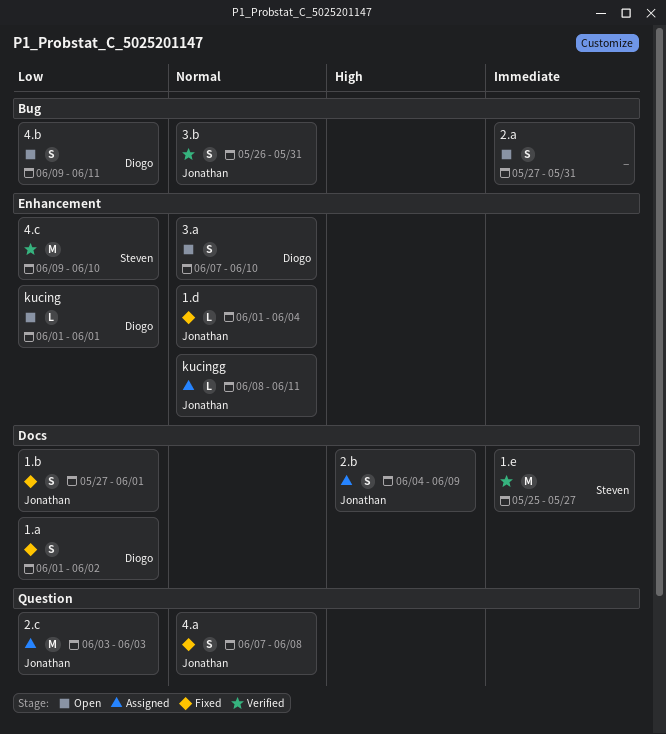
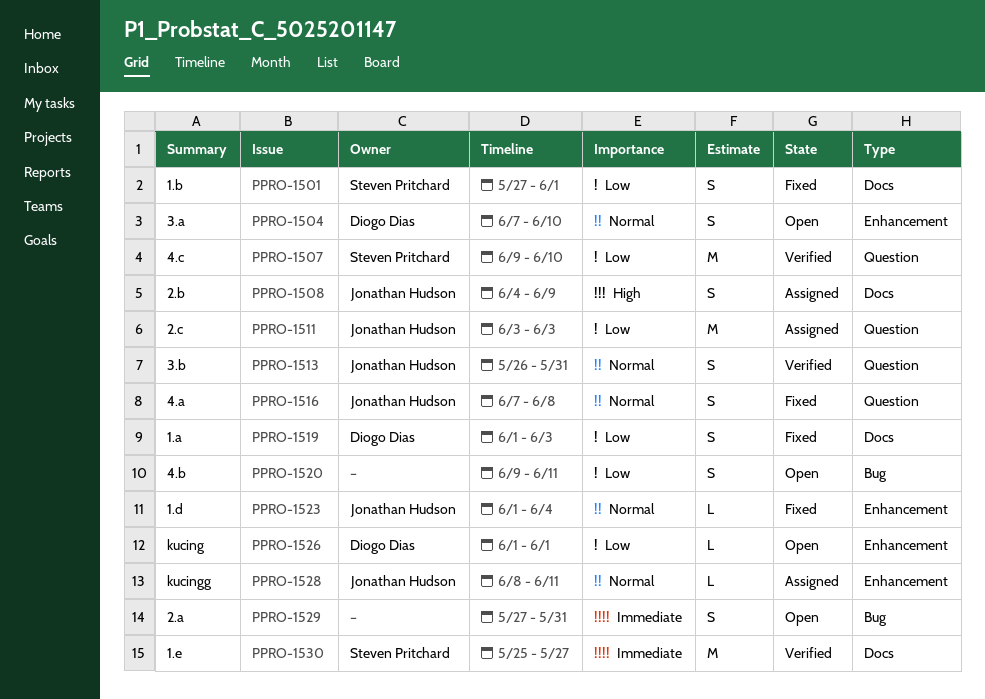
1.a, due: Jun 2 -> Jun 3
1.b, owner: Jonathan Hudson -> Steven Pritchard
3.b, label: Bug -> Question
4.b, owner: Diogo Dias -> none
4.c, label: Enhancement -> Question

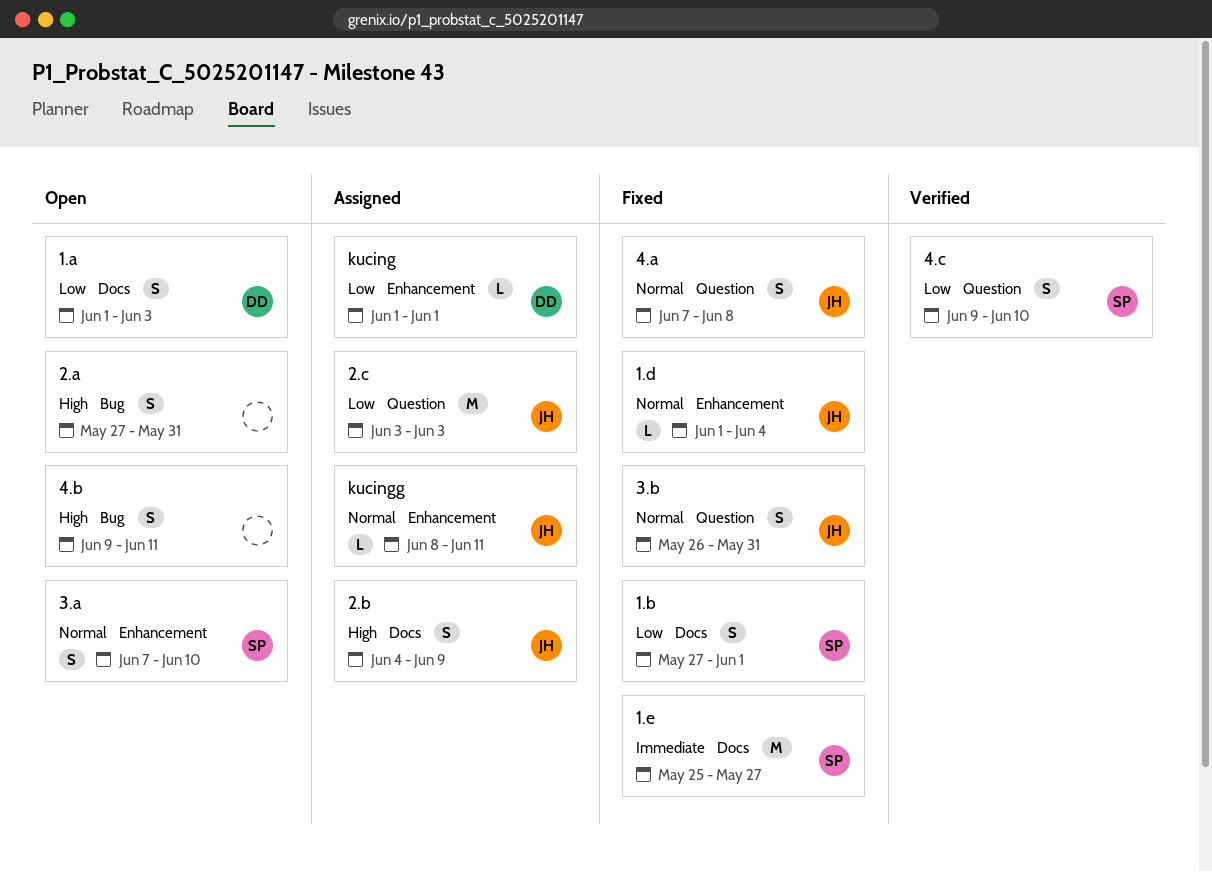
1.a, status: Fixed -> Open
1.e, status: Verified -> Fixed
2.a, priority: Immediate -> High
3.a, owner: Diogo Dias -> Steven Pritchard
3.b, status: Verified -> Fixed
4.b, priority: Low -> High
4.c, estimate: M -> S
kucing, status: Open -> Assigned

